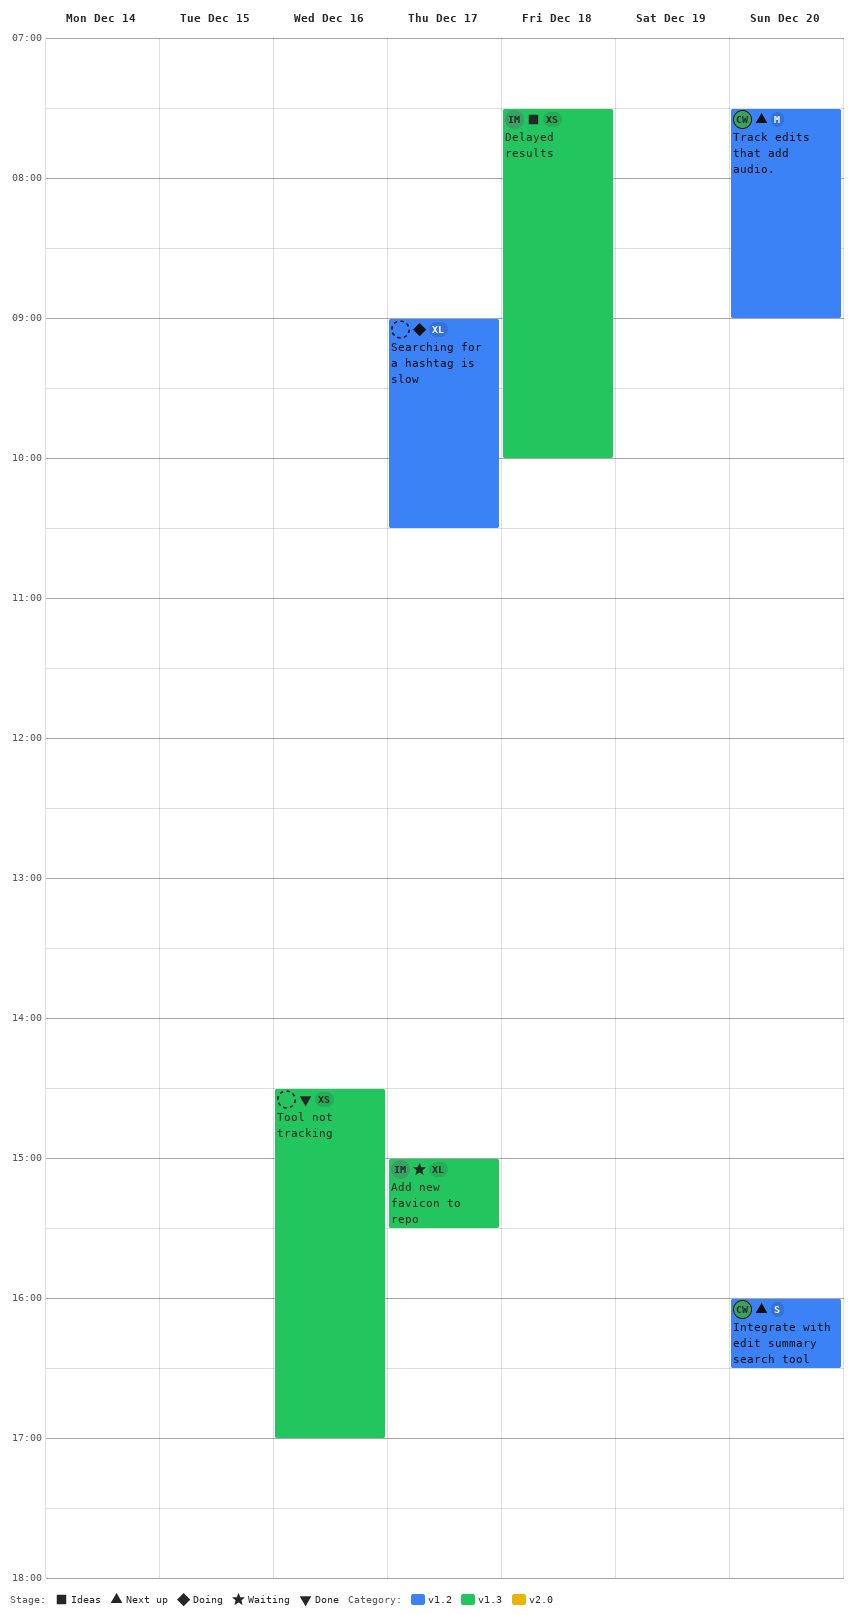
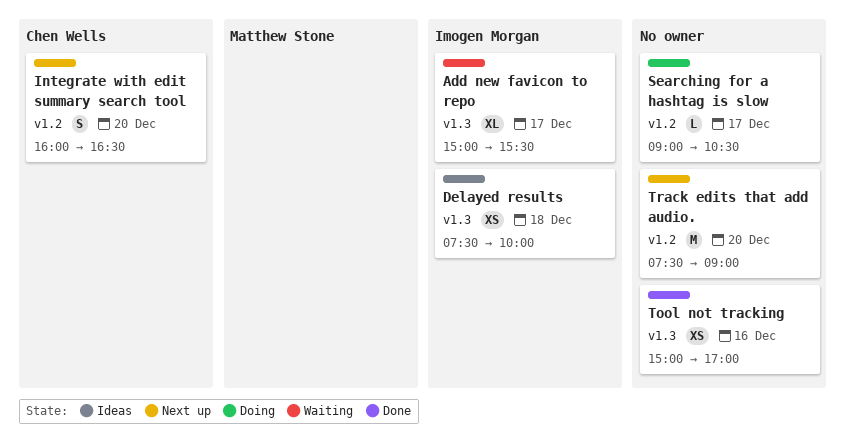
Searching for a hashtag is slow, estimate: XL -> L
Tool not tracking, begins: 14:30 -> 15:00
Track edits that add audio., owner: Chen Wells -> none

